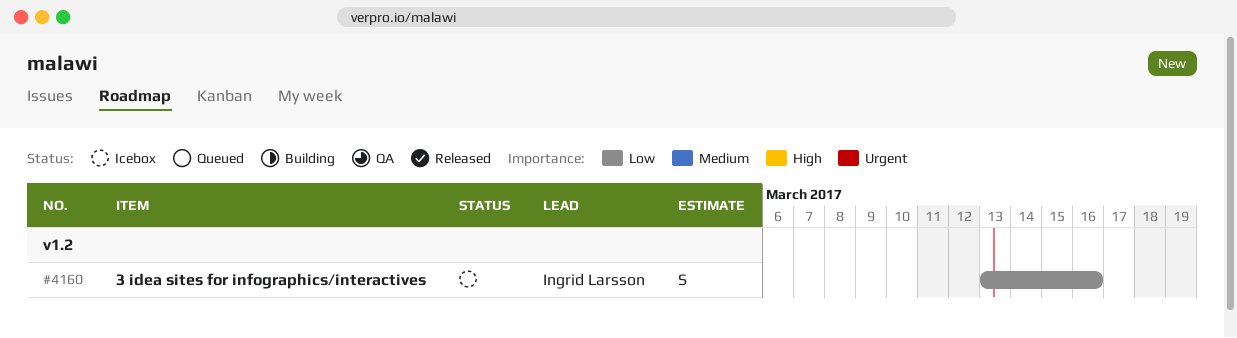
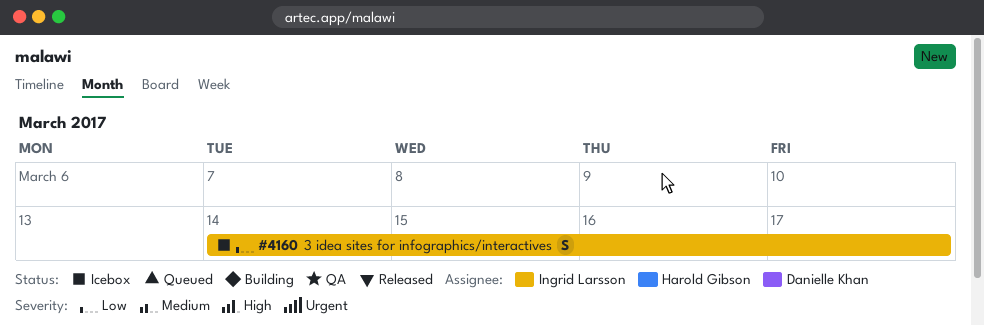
#4160, start: Mar 13 -> Mar 14
#4160, due: Mar 16 -> Mar 17

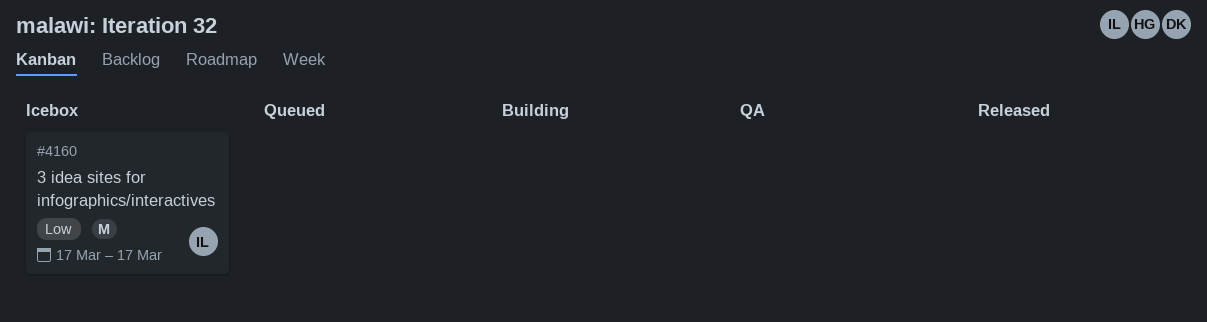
#4160, estimate: S -> M
#4160, start: Mar 14 -> Mar 17

